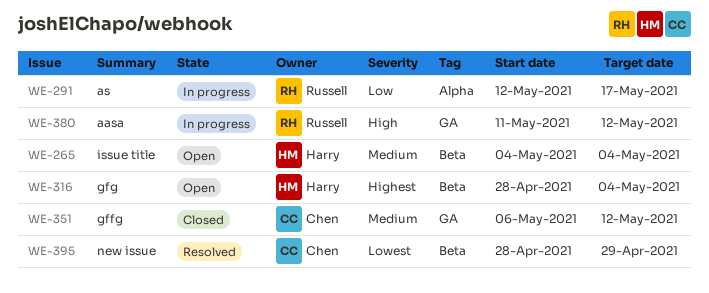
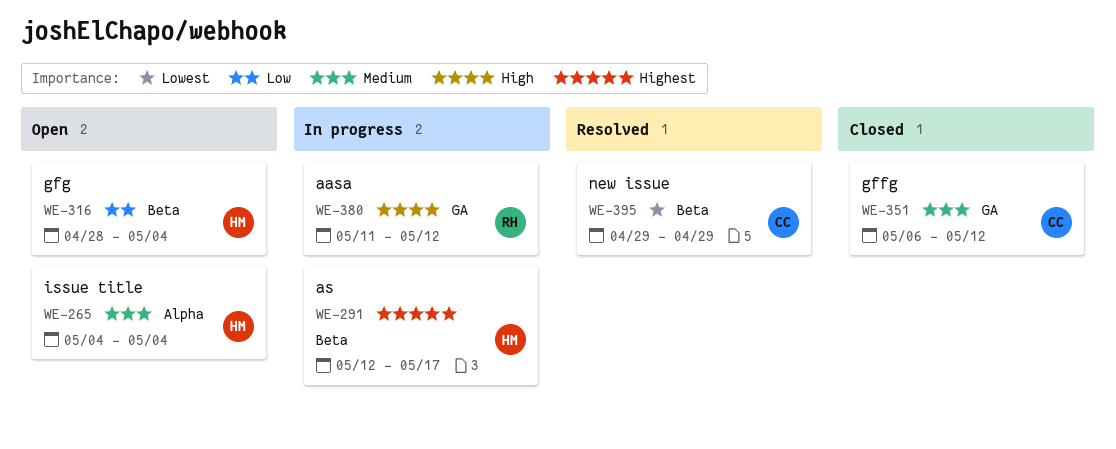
WE-265, label: Beta -> Alpha
WE-291, owner: Russell -> Harry
WE-291, priority: Low -> Highest
WE-291, label: Alpha -> Beta
WE-316, priority: Highest -> Low
WE-395, start: Apr 28 -> Apr 29

